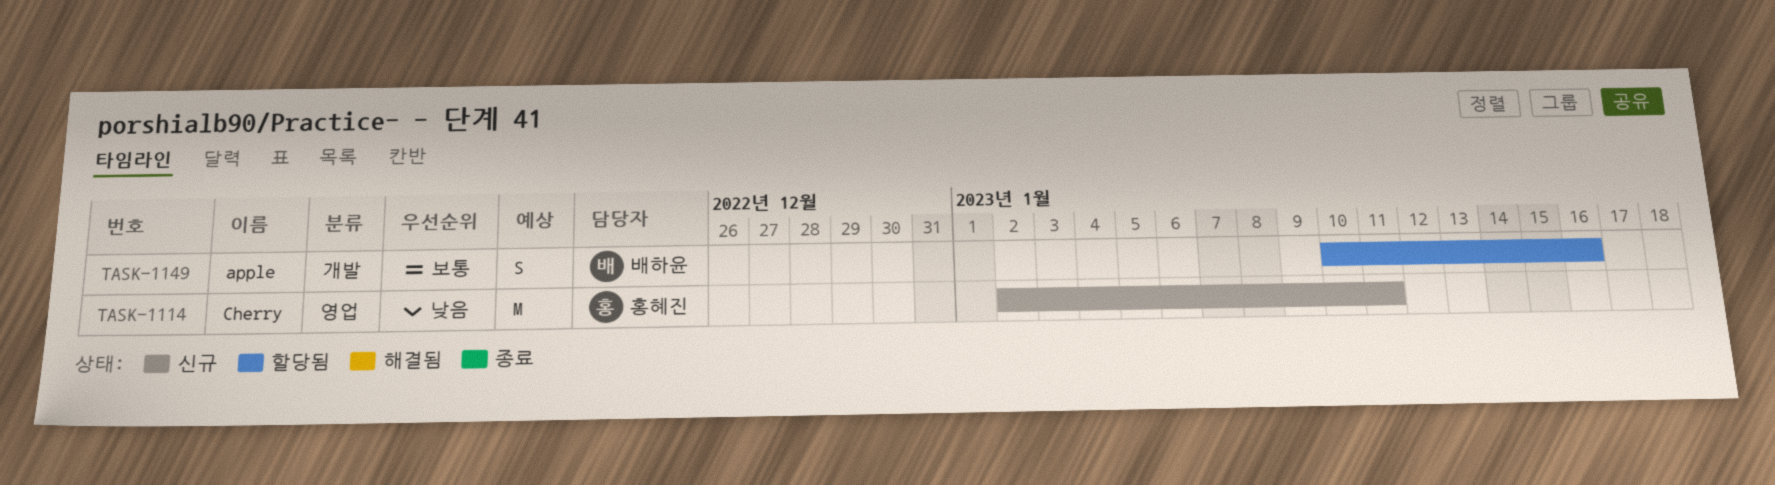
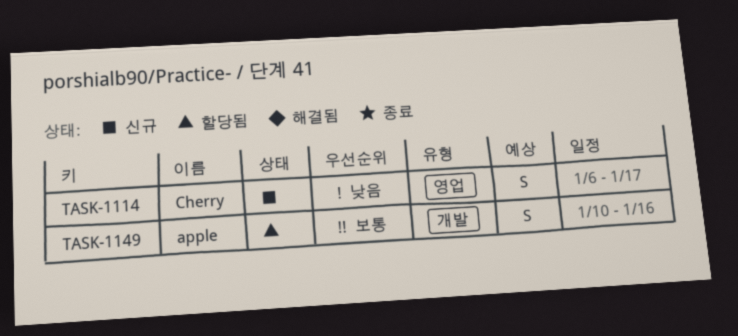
TASK-1114, estimate: M -> S
TASK-1114, start: Jan 2 -> Jan 6
TASK-1114, due: Jan 11 -> Jan 17

